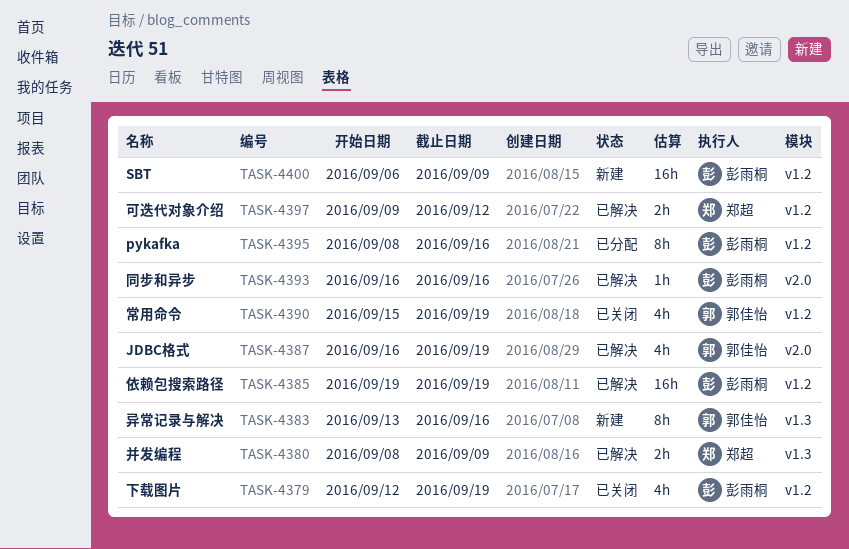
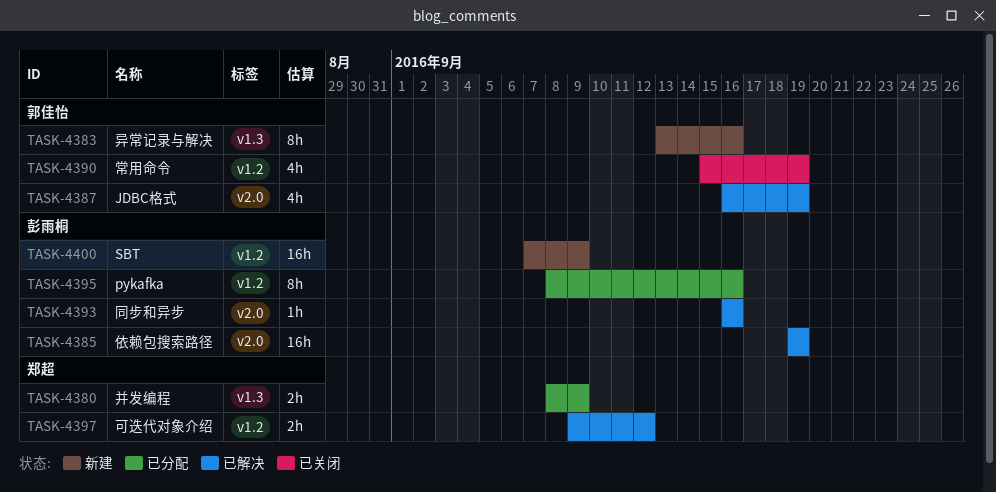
TASK-4379: present -> none
TASK-4380, status: 已解决 -> 已分配
TASK-4385, label: v1.2 -> v2.0
TASK-4400, start: Sep 6 -> Sep 7

